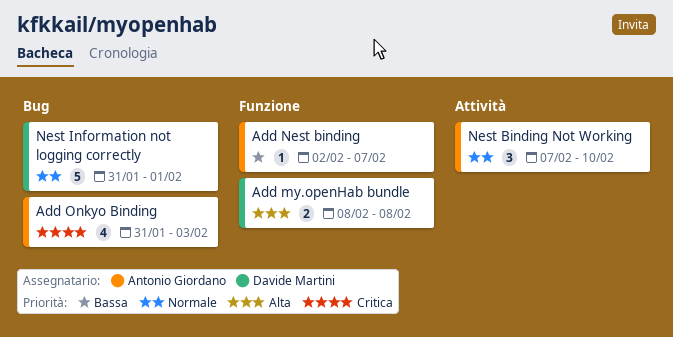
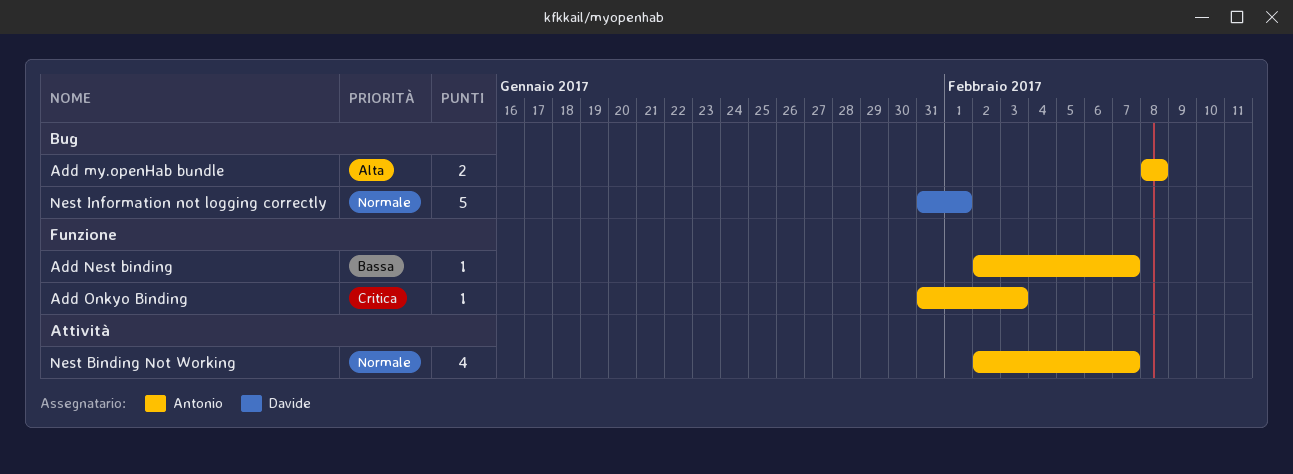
Add my.openHab bundle, owner: Davide Martini -> Antonio Giordano
Add my.openHab bundle, label: Funzione -> Bug
Add Onkyo Binding, label: Bug -> Funzione
Add Onkyo Binding, estimate: 4 -> 1
Nest Binding Not Working, estimate: 3 -> 4
Nest Binding Not Working, start: Feb 7 -> Feb 2
Nest Binding Not Working, due: Feb 10 -> Feb 7

